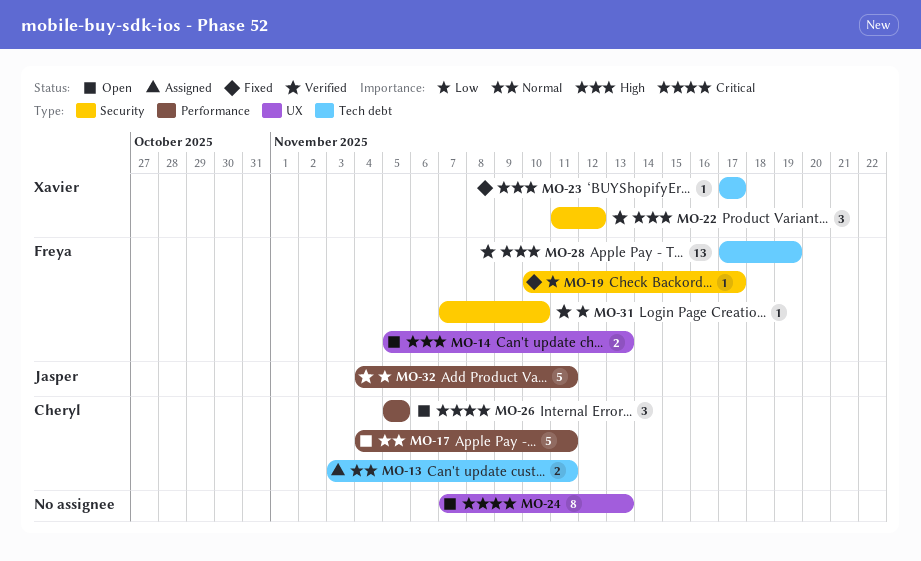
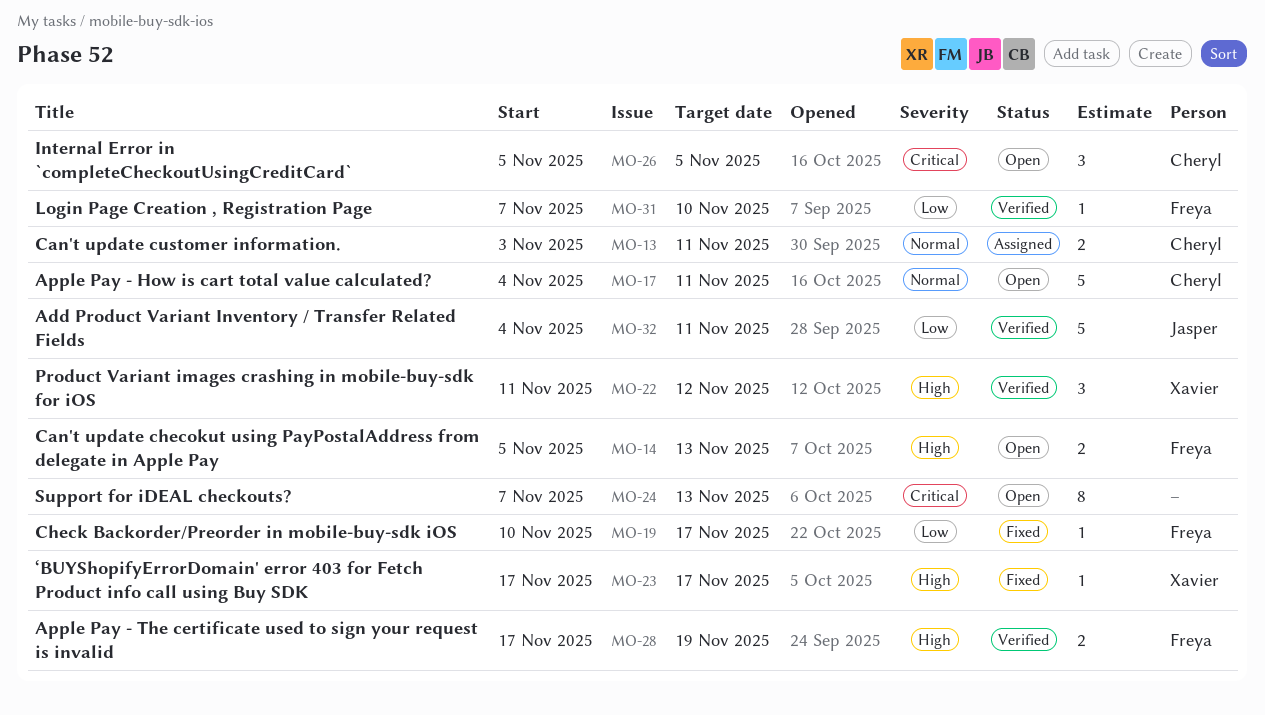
MO-28, estimate: 13 -> 2

